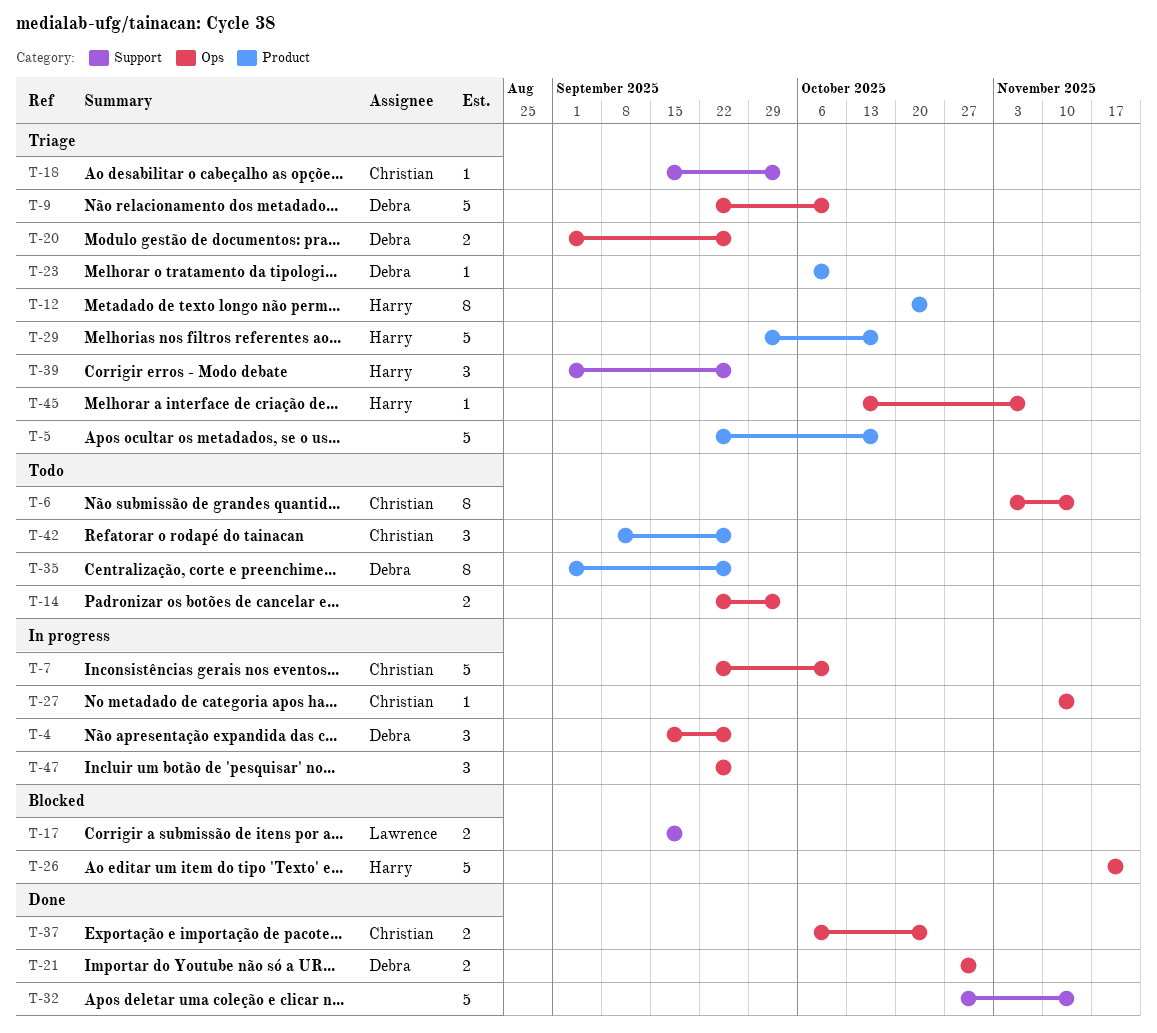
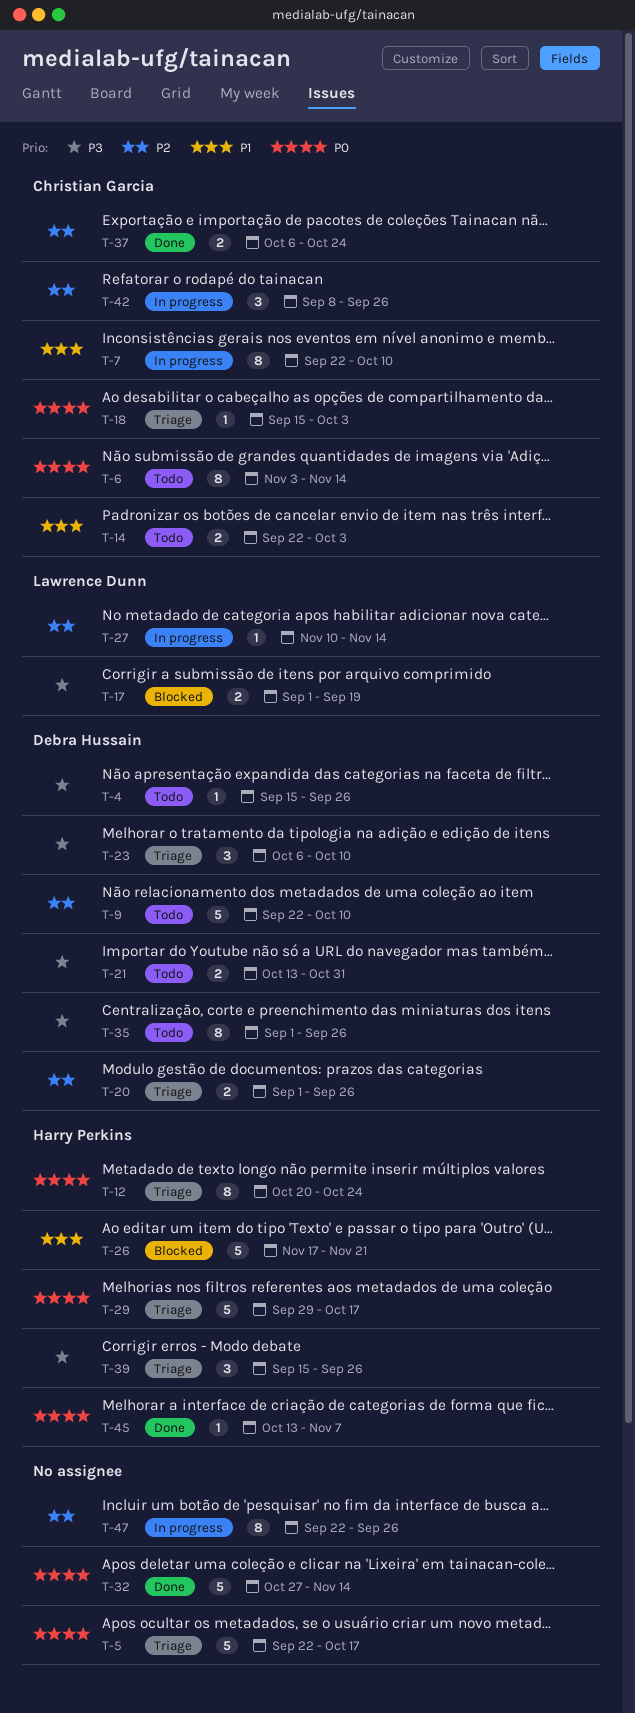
T-4, status: In progress -> Todo
T-4, estimate: 3 -> 1
T-7, estimate: 5 -> 8
T-9, status: Triage -> Todo
T-14, owner: none -> Christian Garcia
T-17, start: Sep 15 -> Sep 1
T-21, status: Done -> Todo
T-21, start: Oct 27 -> Oct 13
T-23, estimate: 1 -> 3
T-27, owner: Christian Garcia -> Lawrence Dunn
T-39, start: Sep 1 -> Sep 15
T-42, status: Todo -> In progress
T-45, status: Triage -> Done
T-47, estimate: 3 -> 8

